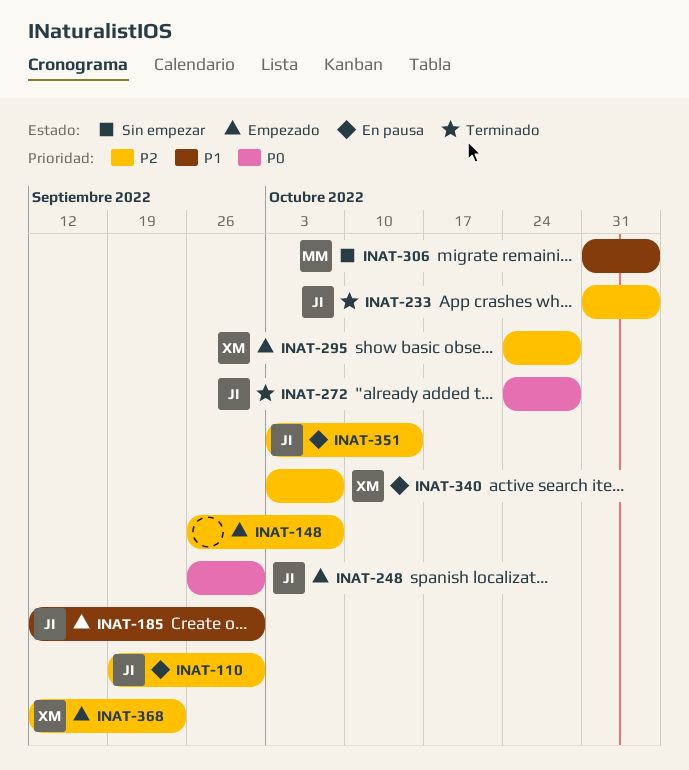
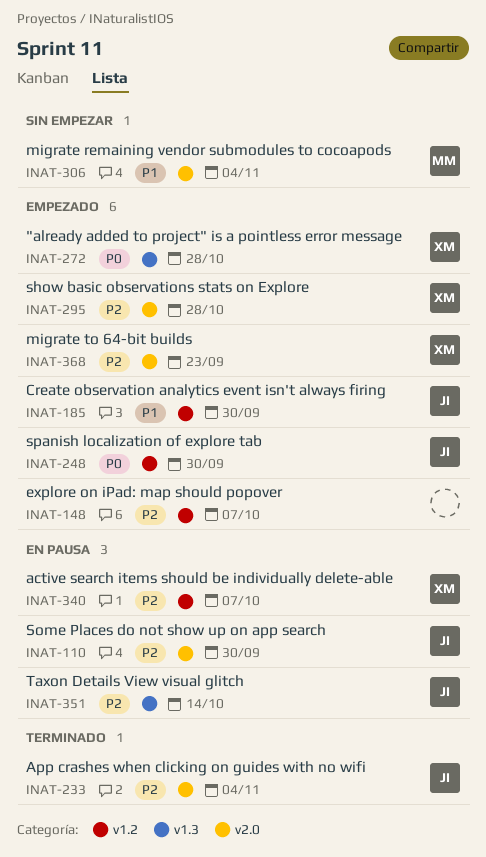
INAT-272, status: Terminado -> Empezado
INAT-272, owner: JI -> XM

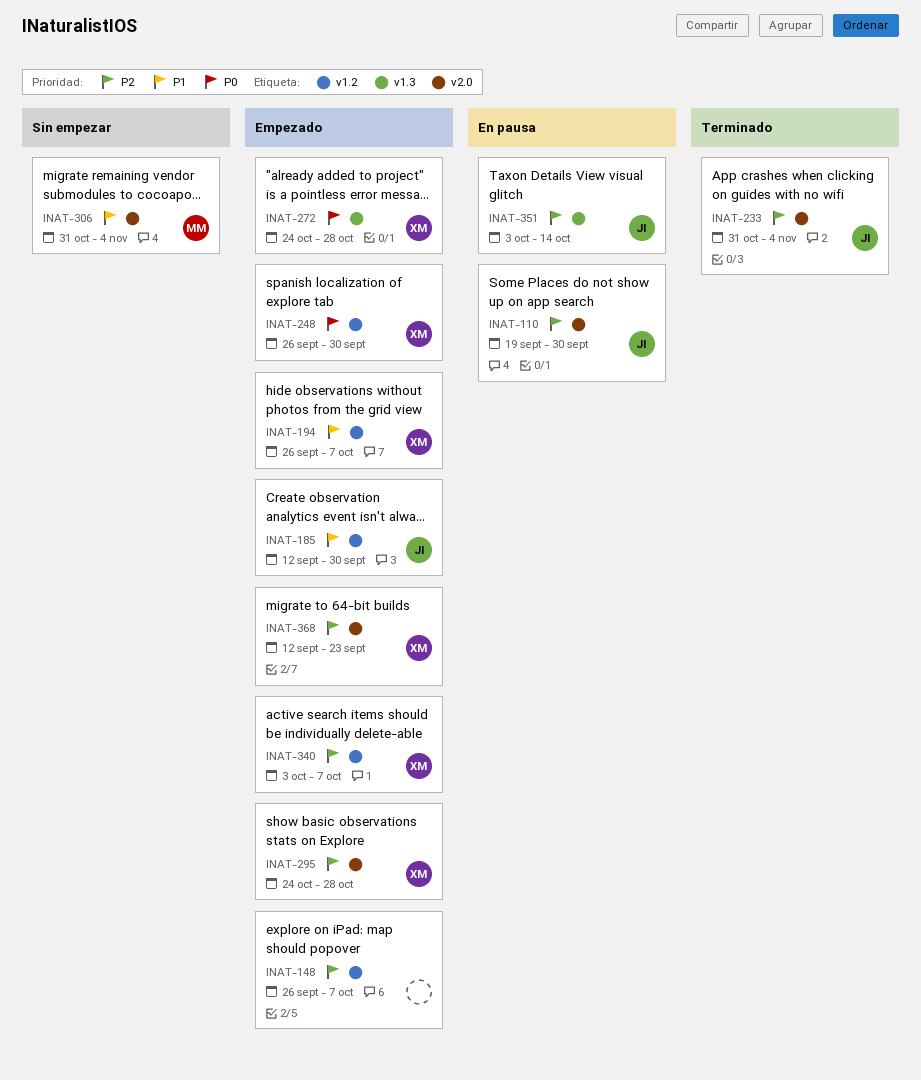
INAT-194: none -> present
INAT-248, owner: JI -> XM
INAT-340, status: En pausa -> Empezado

